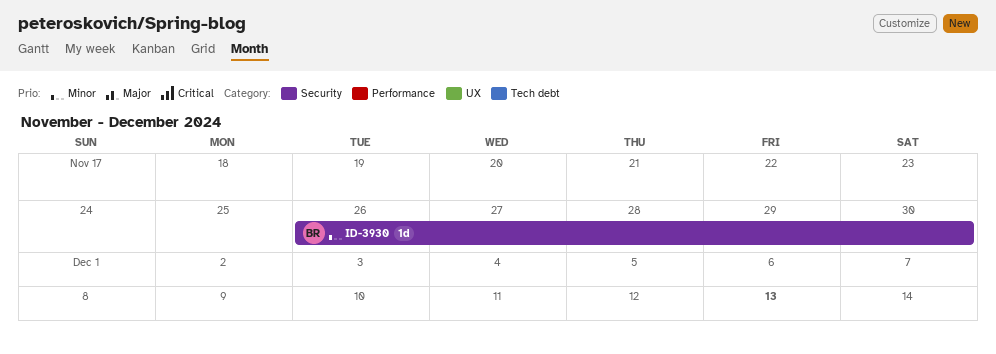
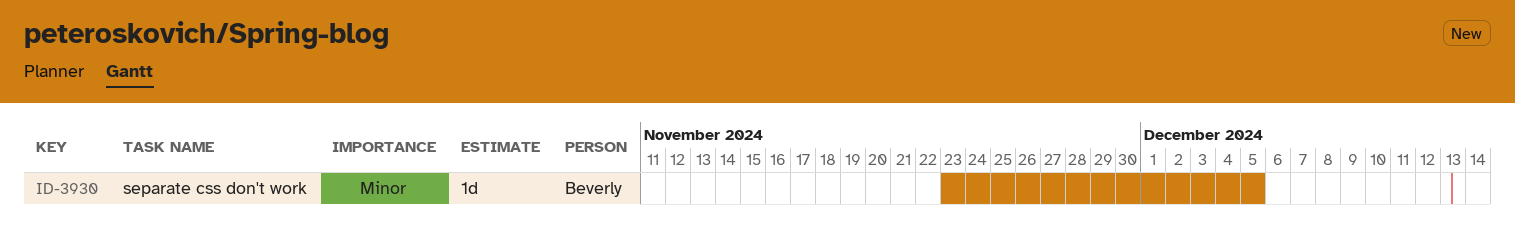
ID-3930, start: Nov 26 -> Nov 23
ID-3930, due: Nov 30 -> Dec 5

